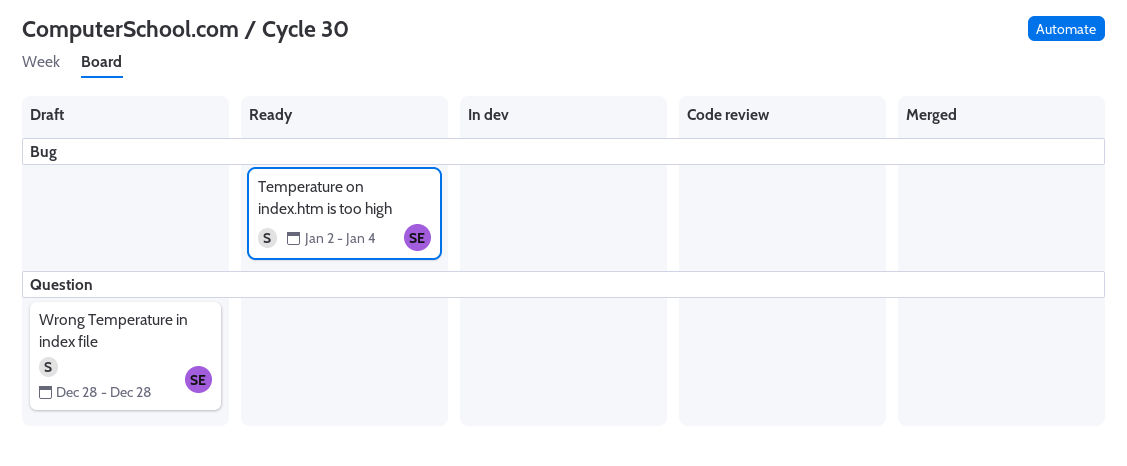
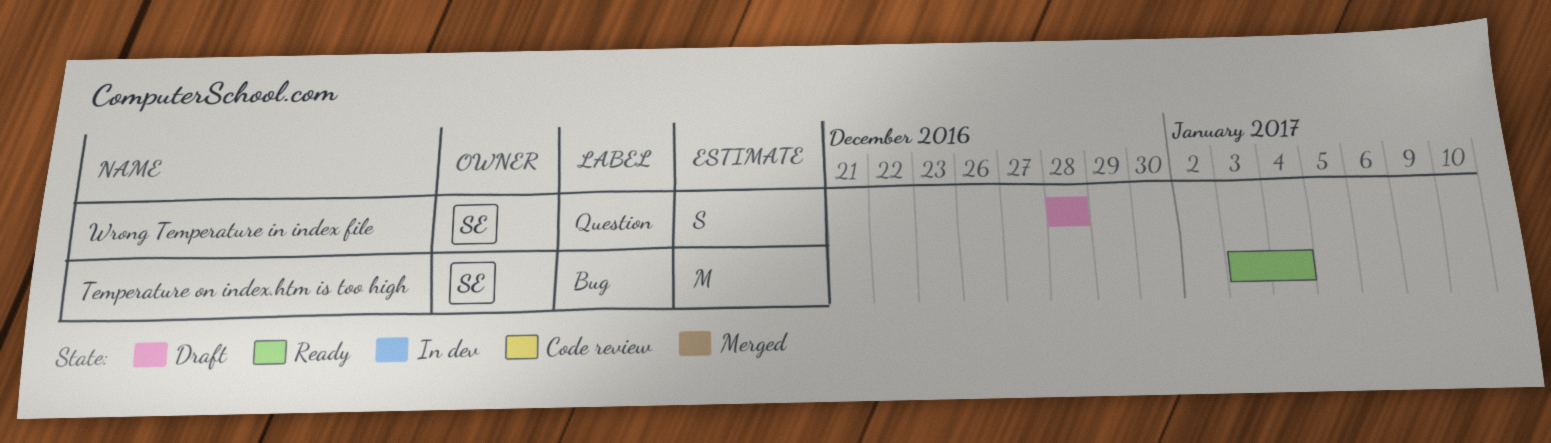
Temperature on index.htm is too high, estimate: S -> M
Temperature on index.htm is too high, start: Jan 2 -> Jan 3

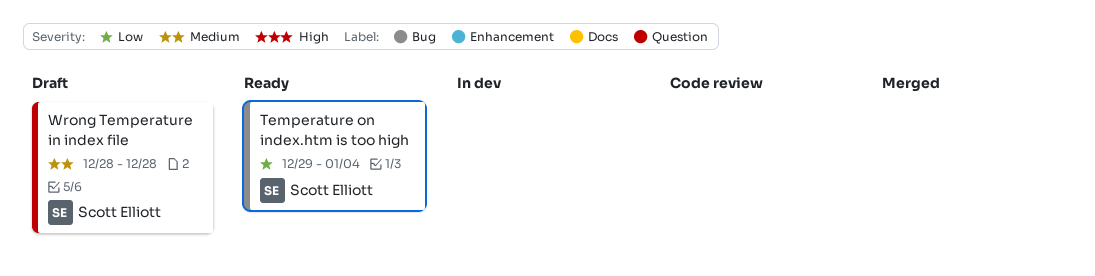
Temperature on index.htm is too high, start: Jan 3 -> Dec 29

